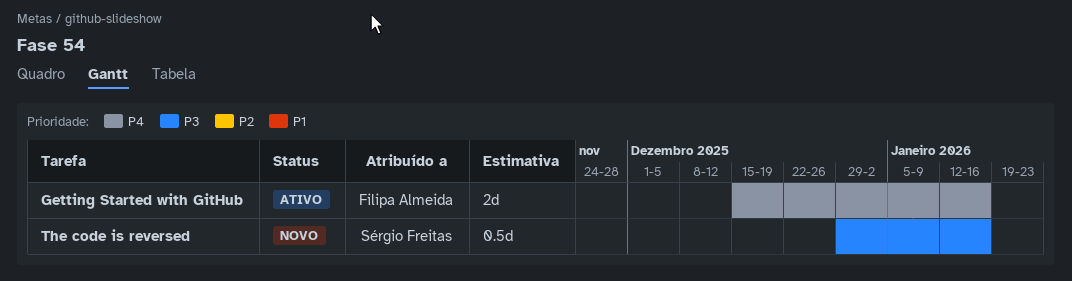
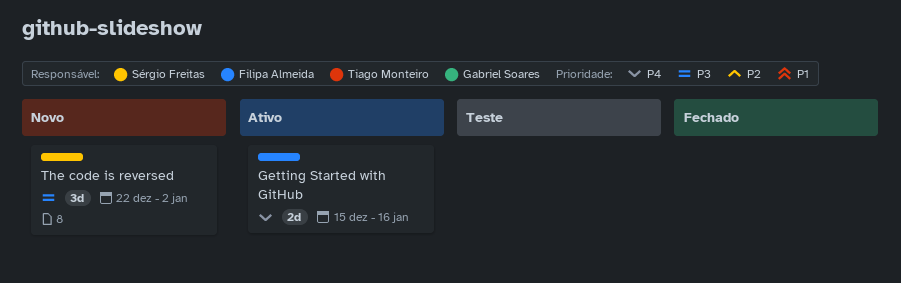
The code is reversed, estimate: 0.5d -> 3d
The code is reversed, start: Dec 29 -> Dec 22
The code is reversed, due: Jan 16 -> Jan 2

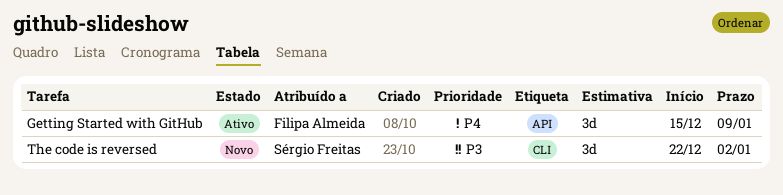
Getting Started with GitHub, estimate: 2d -> 3d
Getting Started with GitHub, due: Jan 16 -> Jan 9

